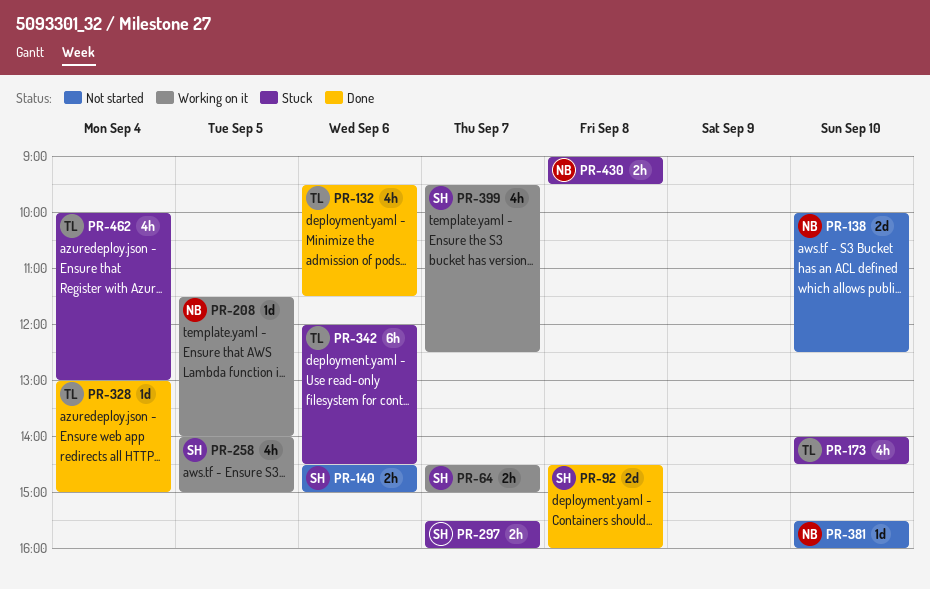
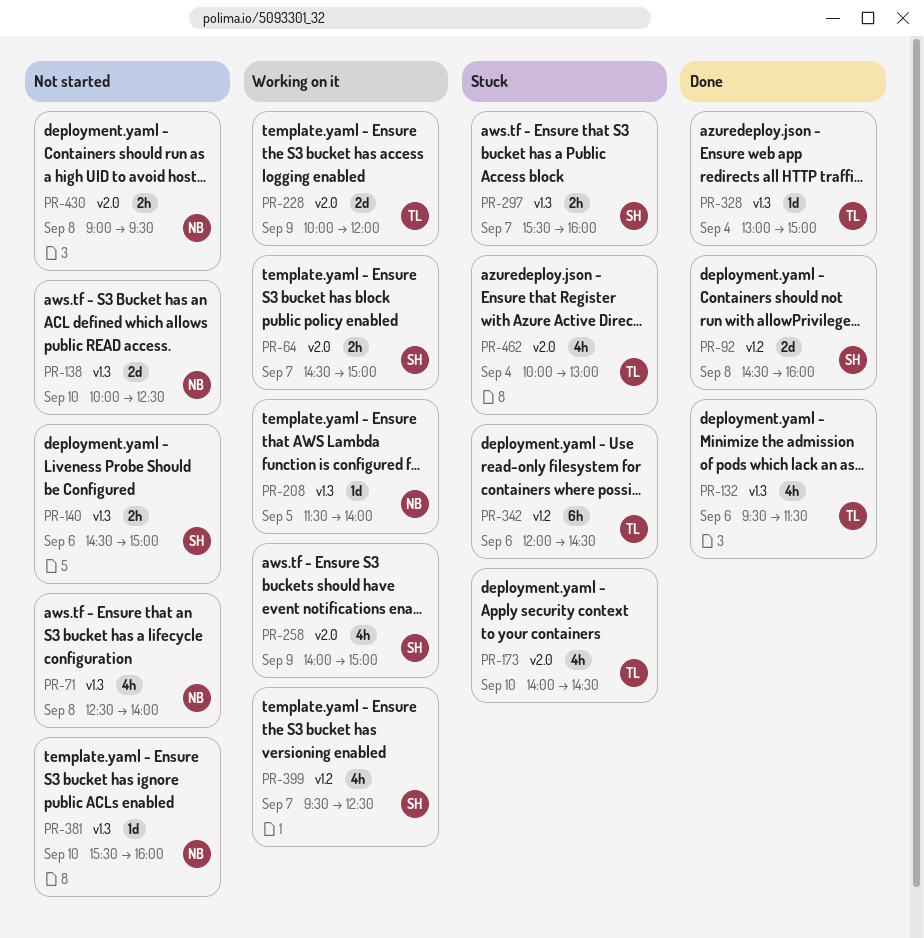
PR-71: none -> present
PR-228: none -> present
PR-258, day: Sep 5 -> Sep 9
PR-430, status: Stuck -> Not started

